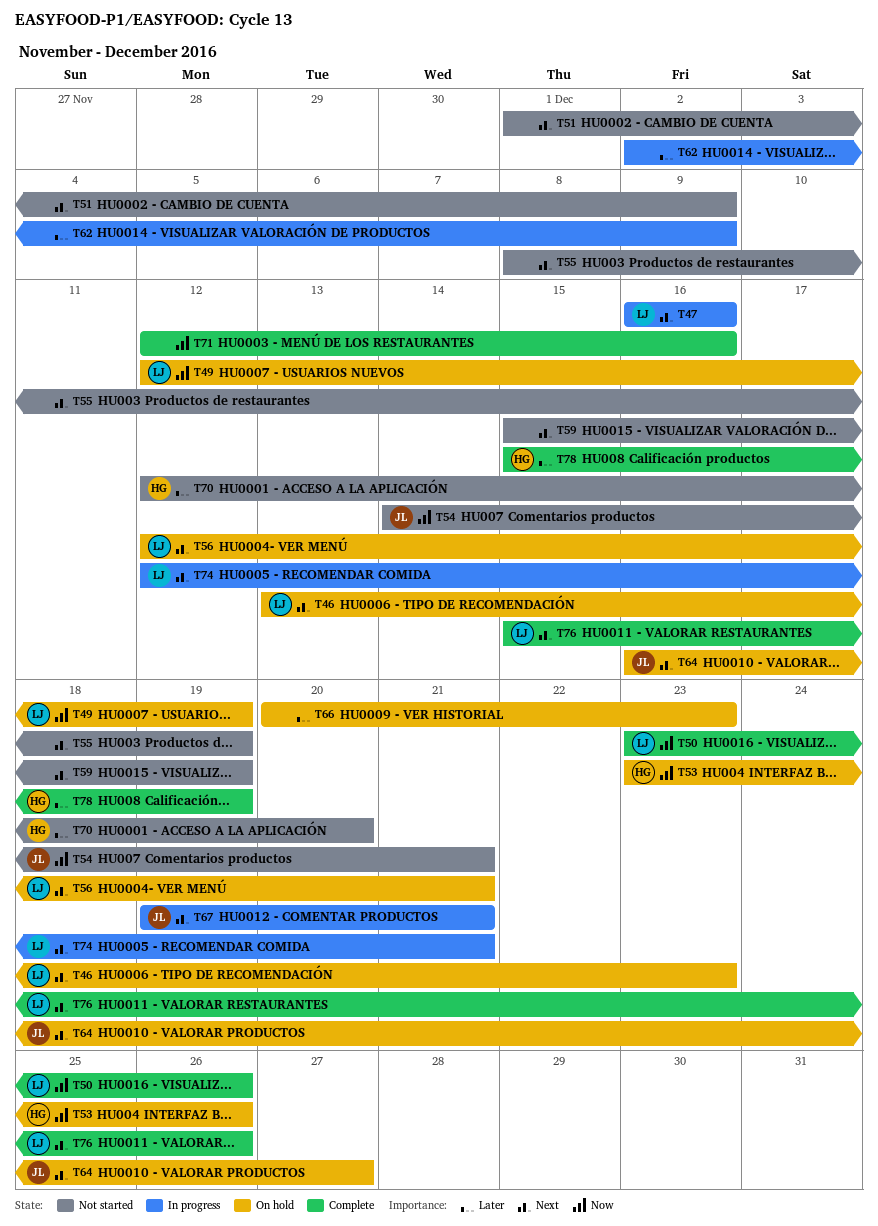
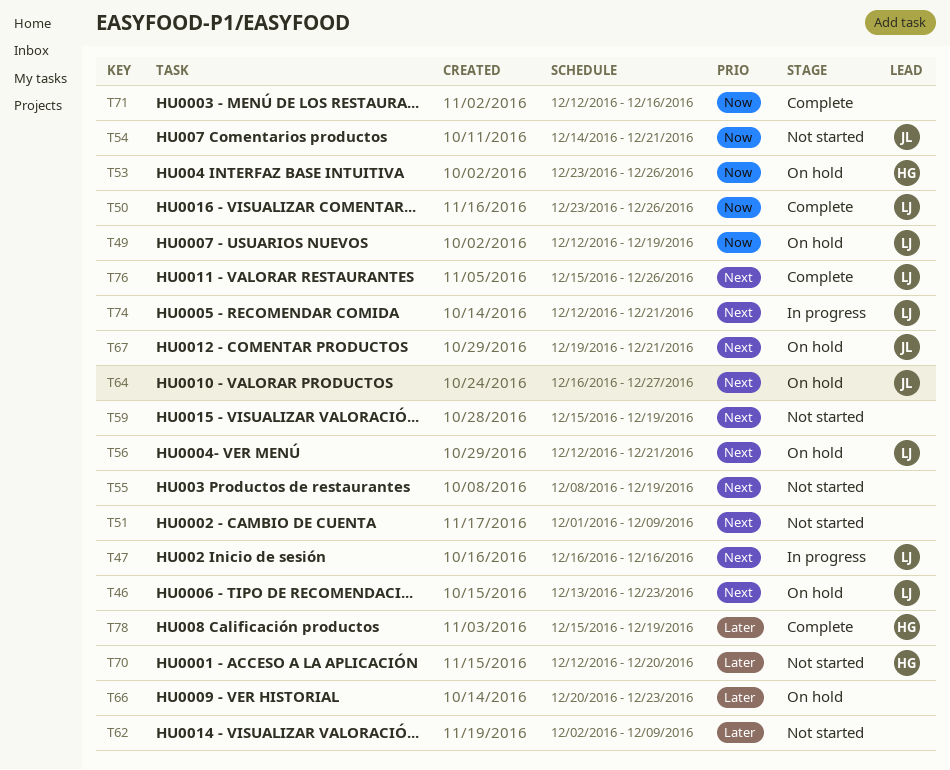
T62, status: In progress -> Not started
T67, status: In progress -> On hold

